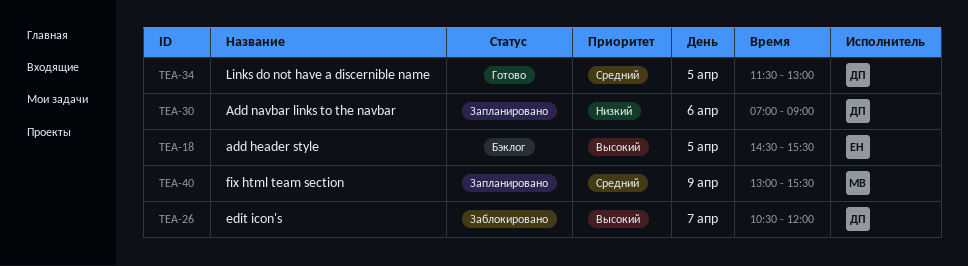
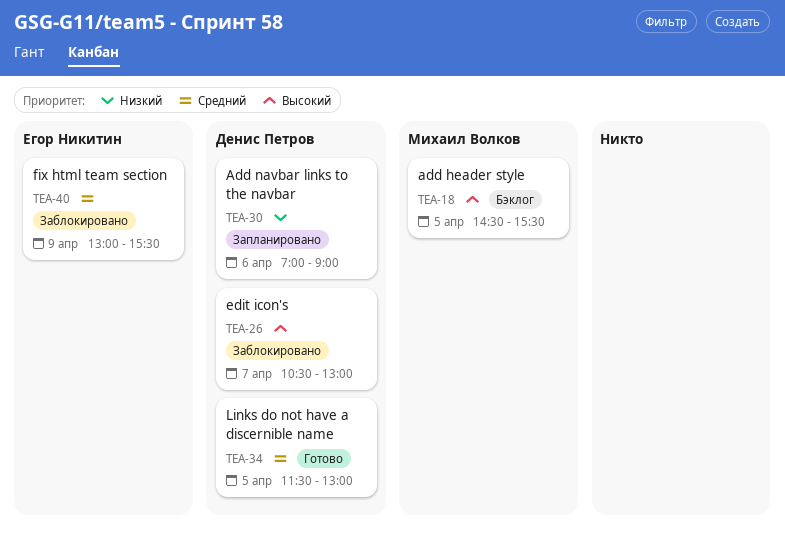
TEA-18, owner: Егор Никитин -> Михаил Волков
TEA-26, ends: 12:00 -> 13:00
TEA-40, status: Запланировано -> Заблокировано
TEA-40, owner: Михаил Волков -> Егор Никитин

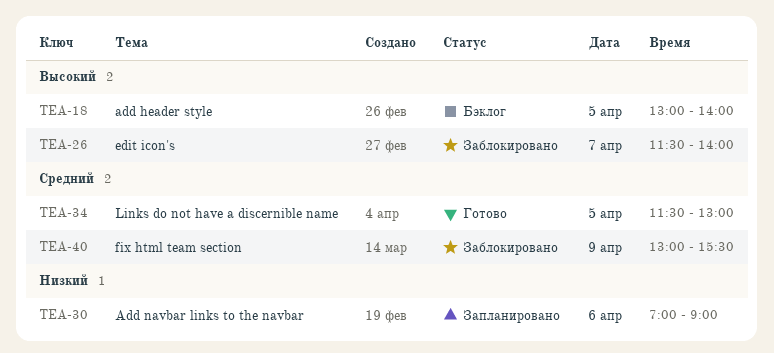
TEA-18, begins: 14:30 -> 13:00
TEA-18, ends: 15:30 -> 14:00
TEA-26, begins: 10:30 -> 11:30
TEA-26, ends: 13:00 -> 14:00

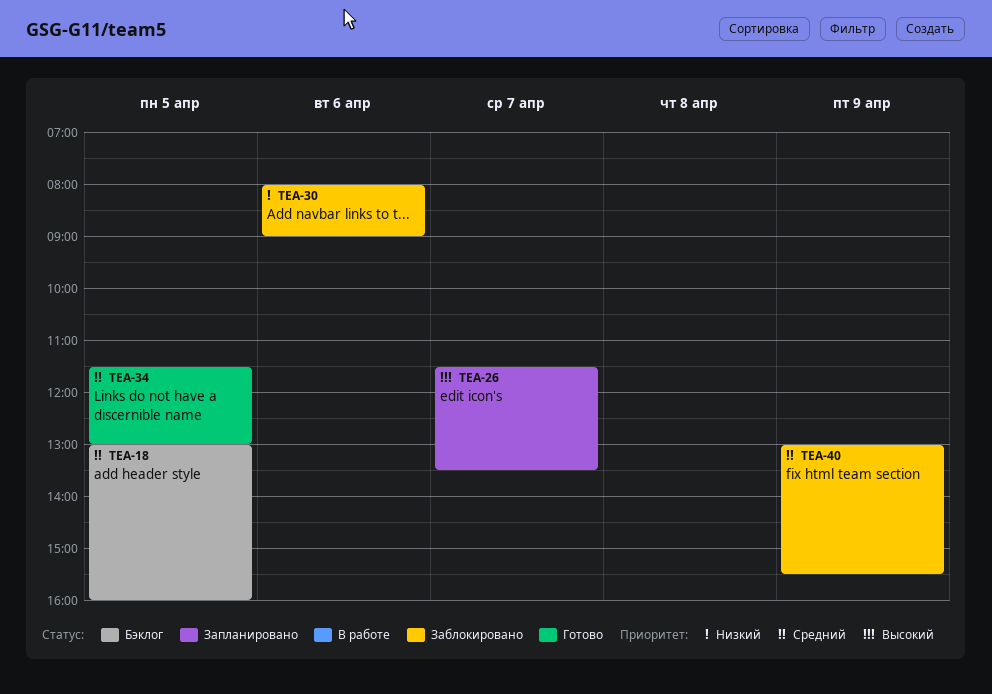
TEA-18, priority: Высокий -> Средний
TEA-18, ends: 14:00 -> 16:00
TEA-26, status: Заблокировано -> Запланировано
TEA-26, ends: 14:00 -> 13:30
TEA-30, status: Запланировано -> Заблокировано
TEA-30, begins: 07:00 -> 08:00

